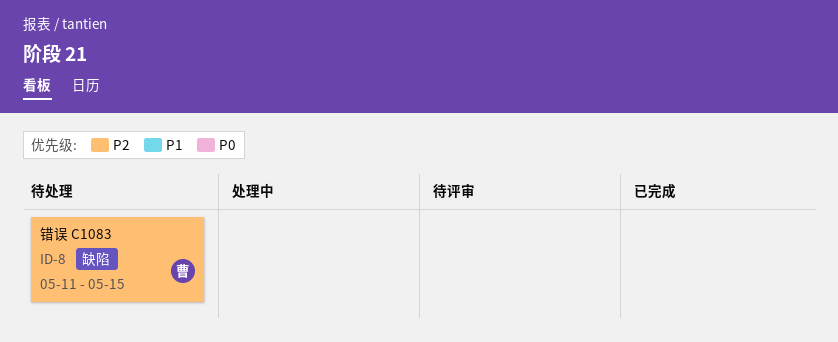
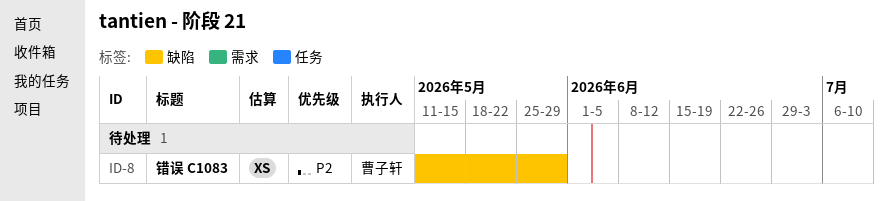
ID-8, due: May 15 -> May 29

